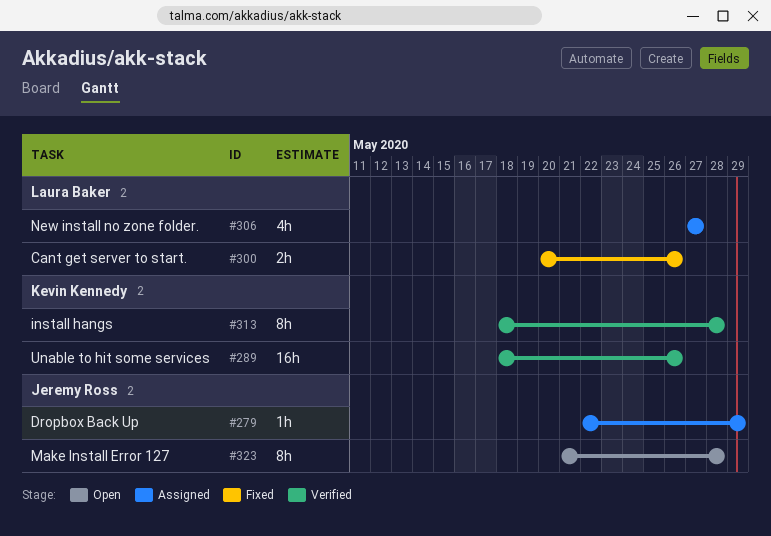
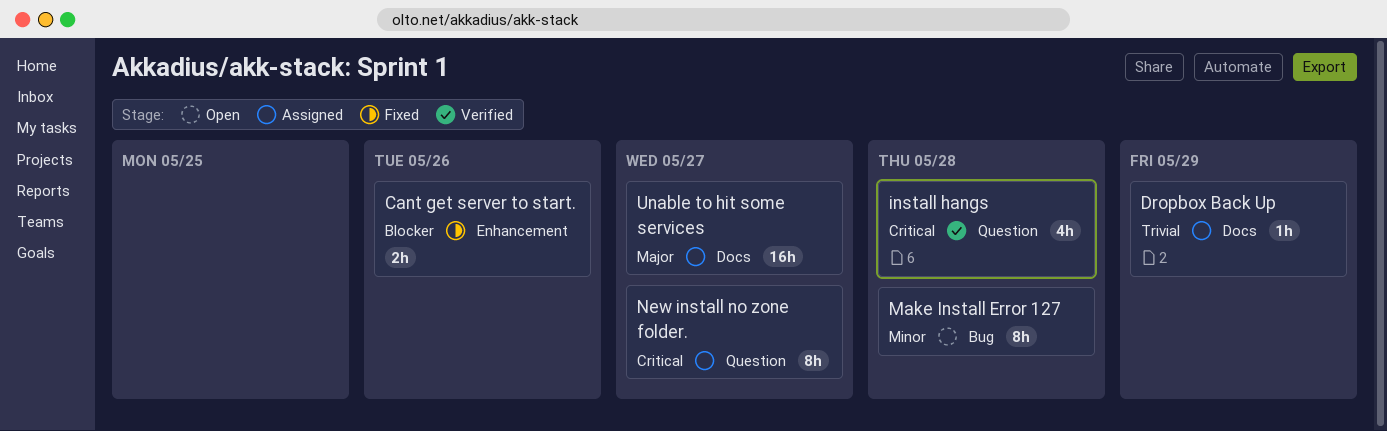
install hangs, estimate: 8h -> 4h
New install no zone folder., estimate: 4h -> 8h
Unable to hit some services, status: Verified -> Assigned
Unable to hit some services, due: May 26 -> May 27

